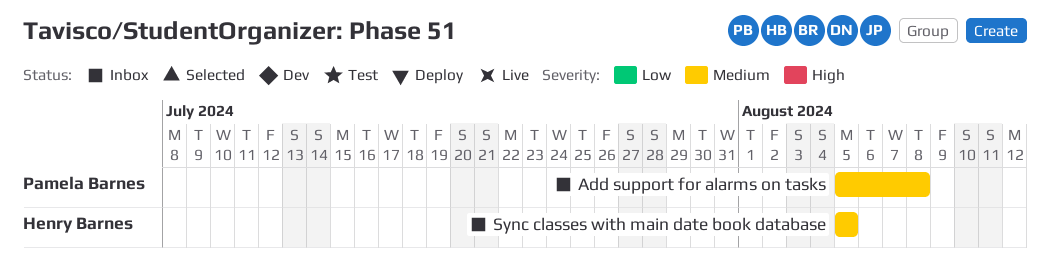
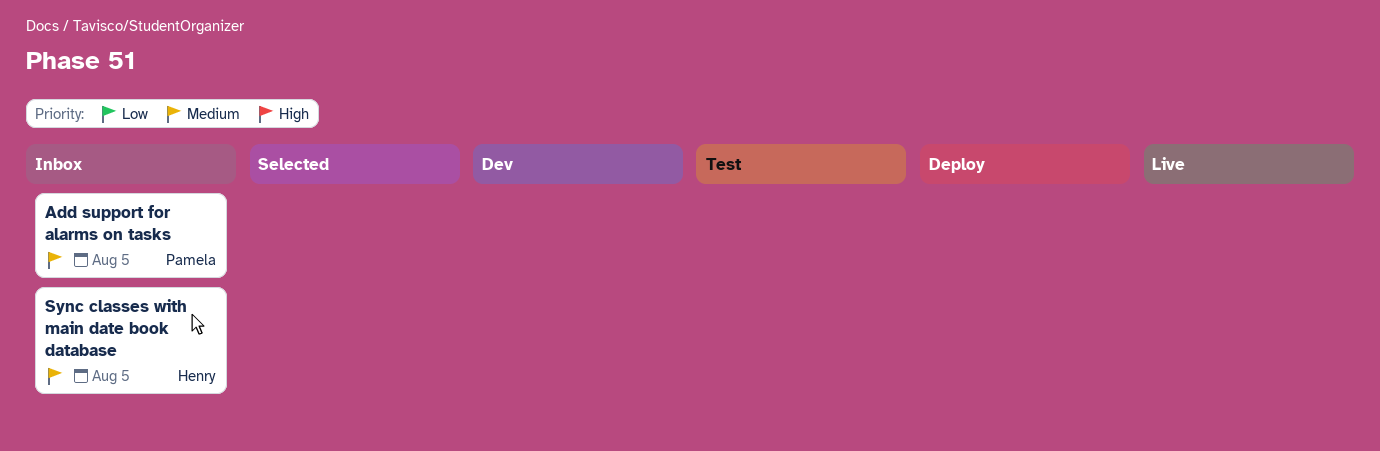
Add support for alarms on tasks, due: Aug 8 -> Aug 5

